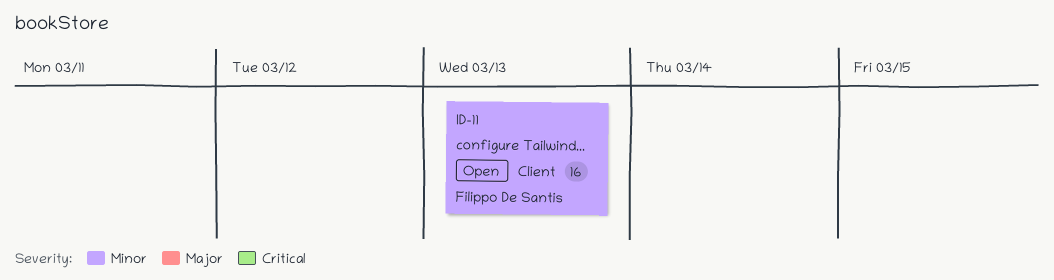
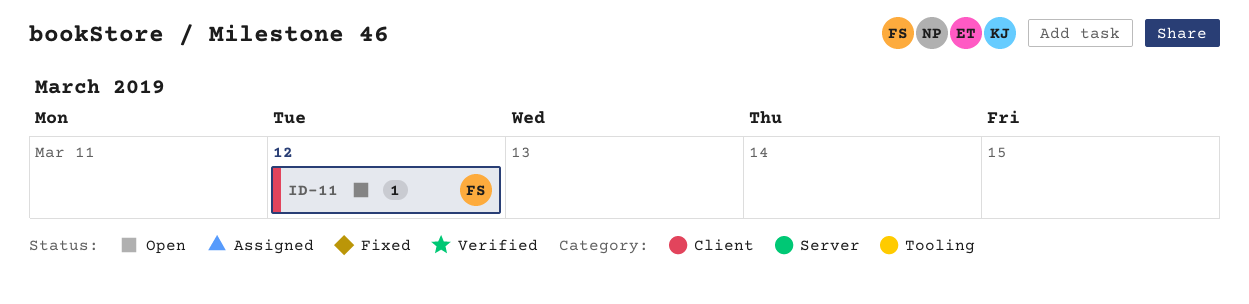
ID-11, estimate: 16 -> 1
ID-11, due: Mar 13 -> Mar 12

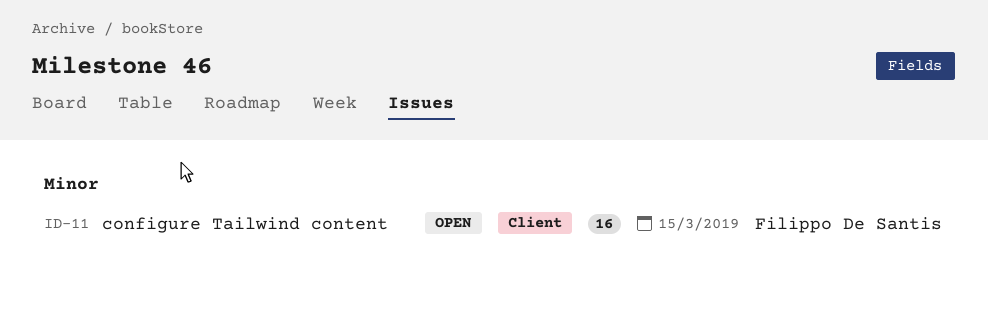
ID-11, estimate: 1 -> 16
ID-11, due: Mar 12 -> Mar 15

